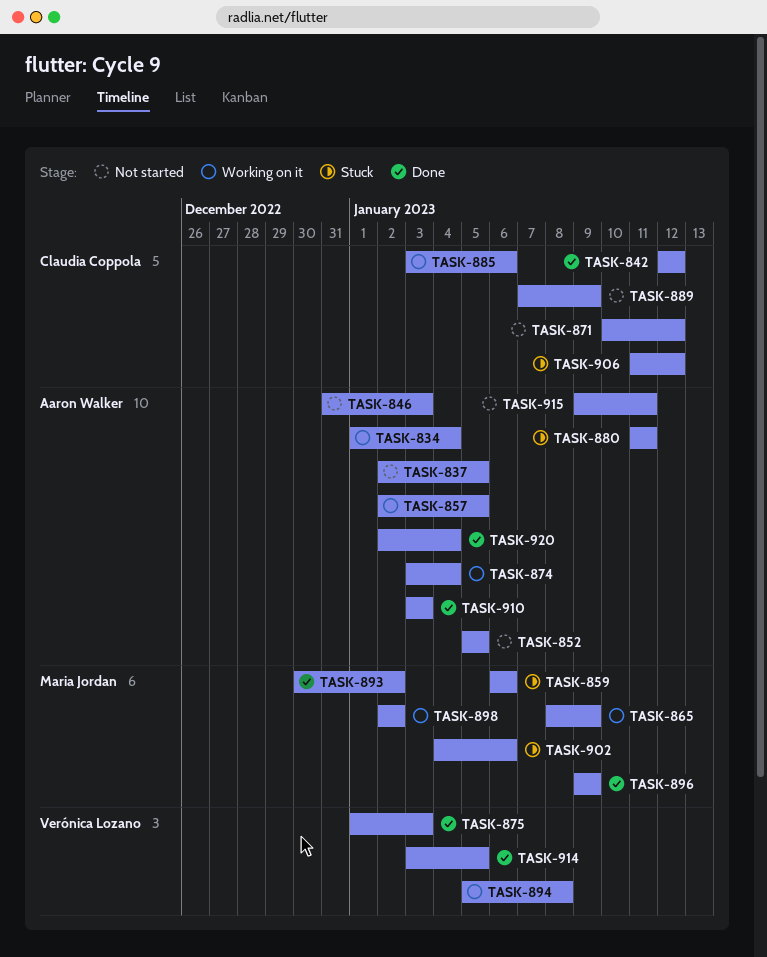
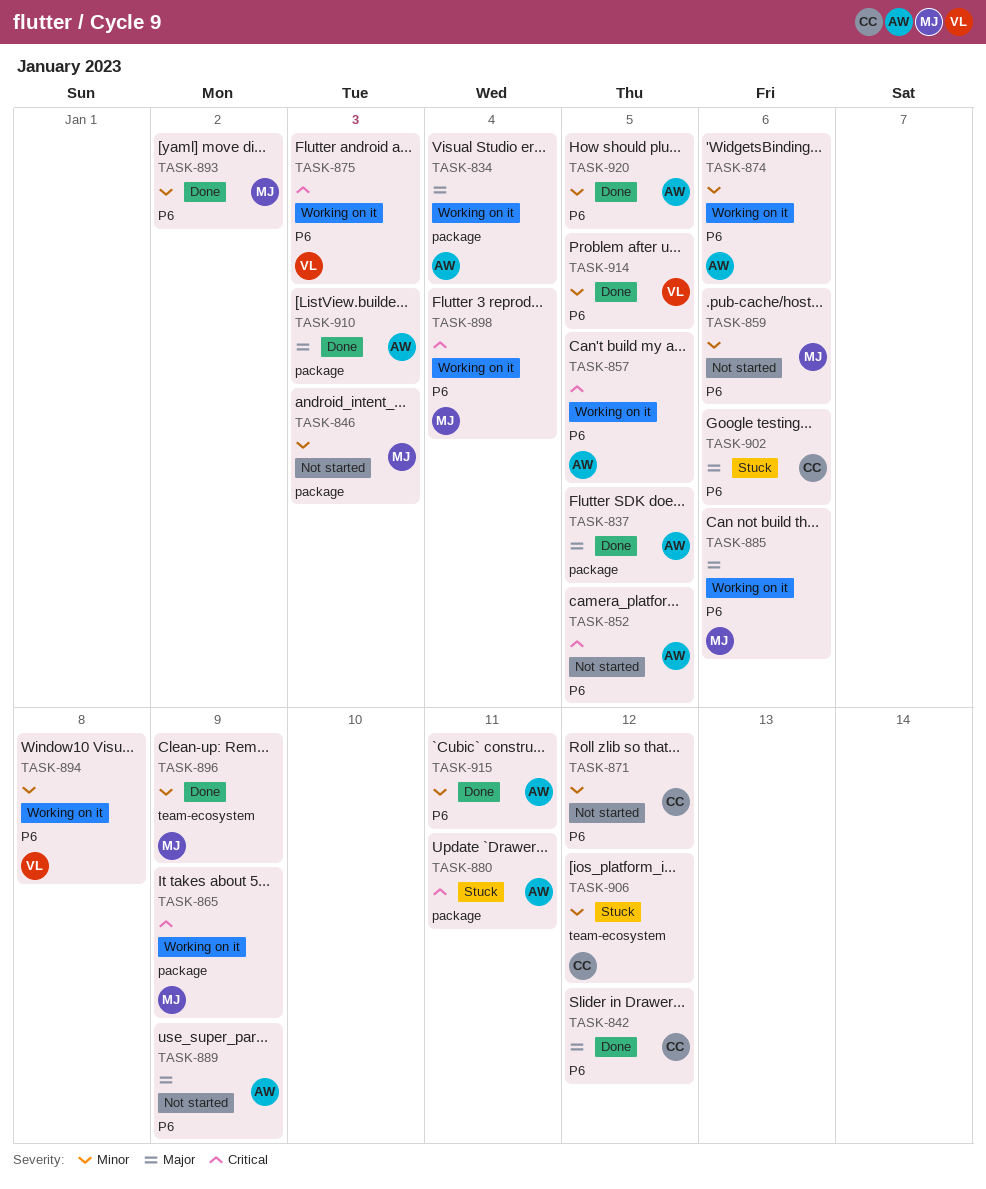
TASK-837, status: Not started -> Done
TASK-846, owner: Aaron Walker -> Maria Jordan
TASK-859, status: Stuck -> Not started
TASK-874, due: Jan 4 -> Jan 6
TASK-875, status: Done -> Working on it
TASK-885, owner: Claudia Coppola -> Maria Jordan
TASK-889, owner: Claudia Coppola -> Aaron Walker
TASK-898, due: Jan 2 -> Jan 4
TASK-902, owner: Maria Jordan -> Claudia Coppola
TASK-915, status: Not started -> Done
TASK-920, due: Jan 4 -> Jan 5

